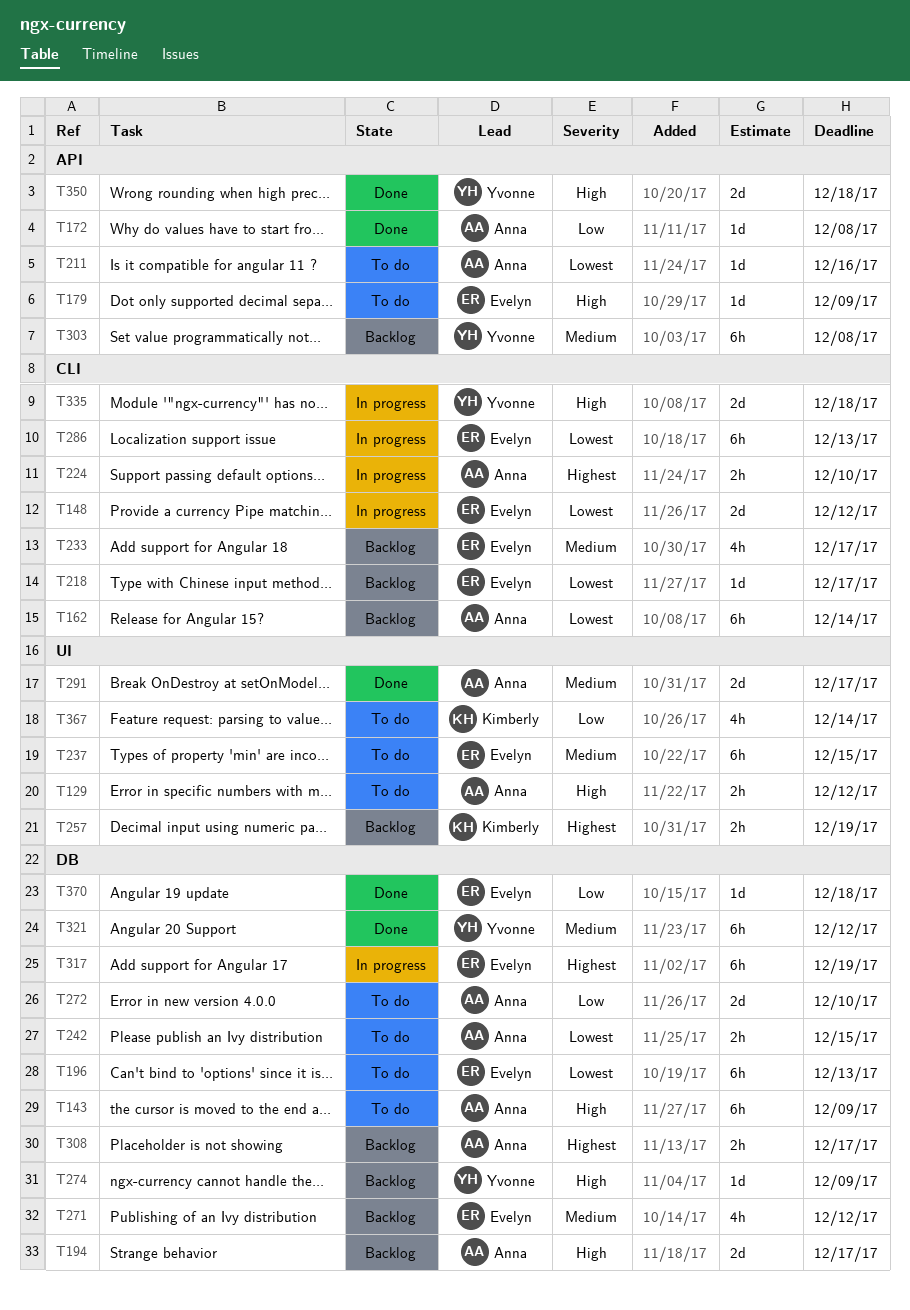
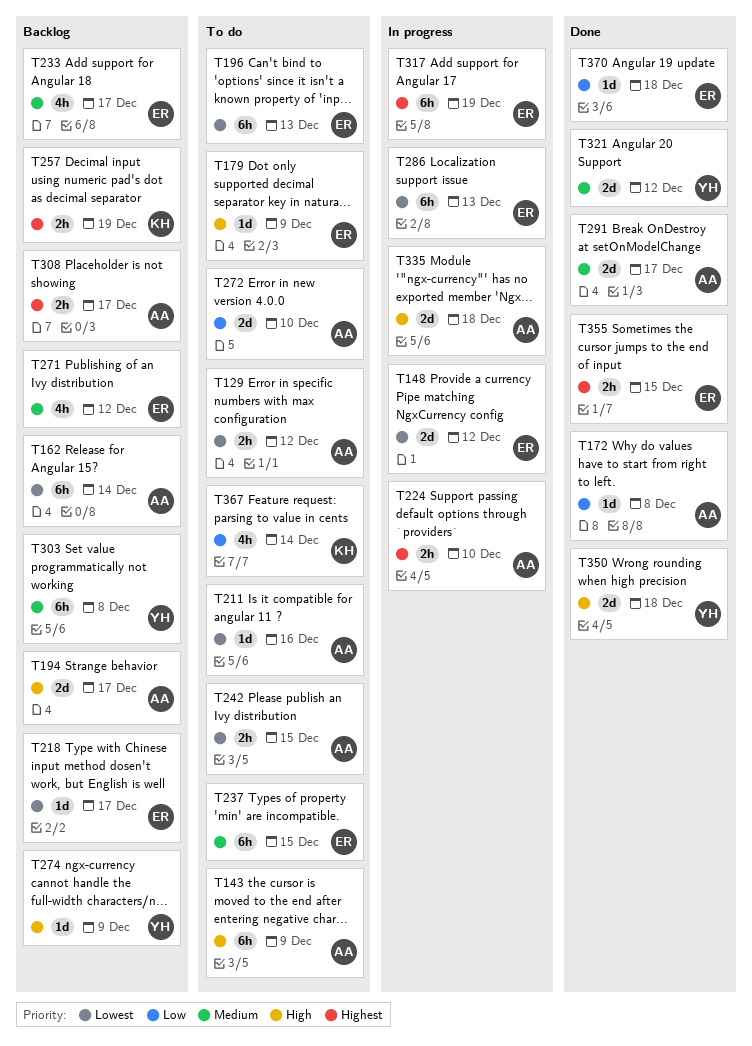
T129, priority: High -> Lowest
T321, estimate: 6h -> 2d
T335, owner: Yvonne -> Anna
T355: none -> present

